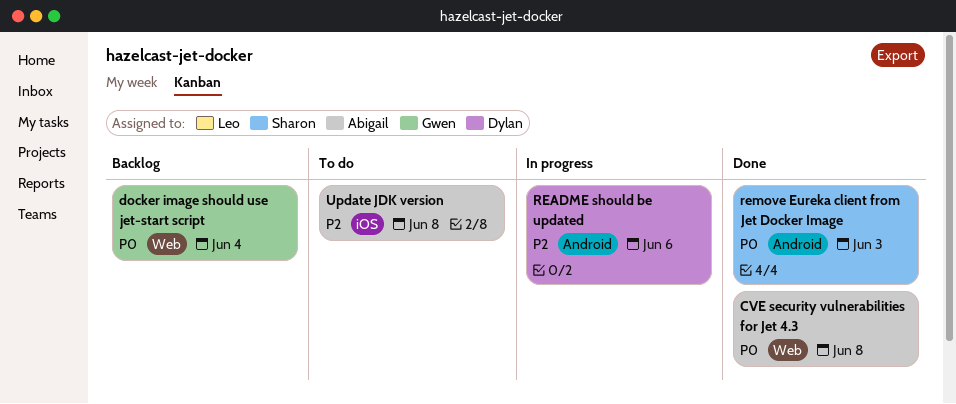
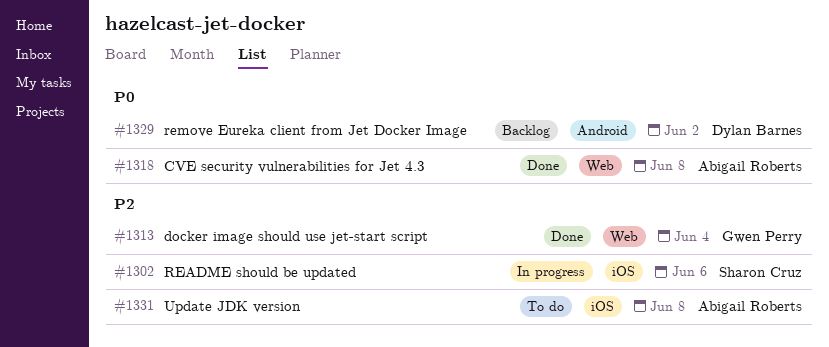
docker image should use jet-start script, status: Backlog -> Done
docker image should use jet-start script, priority: P0 -> P2
README should be updated, owner: Dylan Barnes -> Sharon Cruz
README should be updated, label: Android -> iOS
remove Eureka client from Jet Docker Image, status: Done -> Backlog
remove Eureka client from Jet Docker Image, owner: Sharon Cruz -> Dylan Barnes
remove Eureka client from Jet Docker Image, day: Jun 3 -> Jun 2

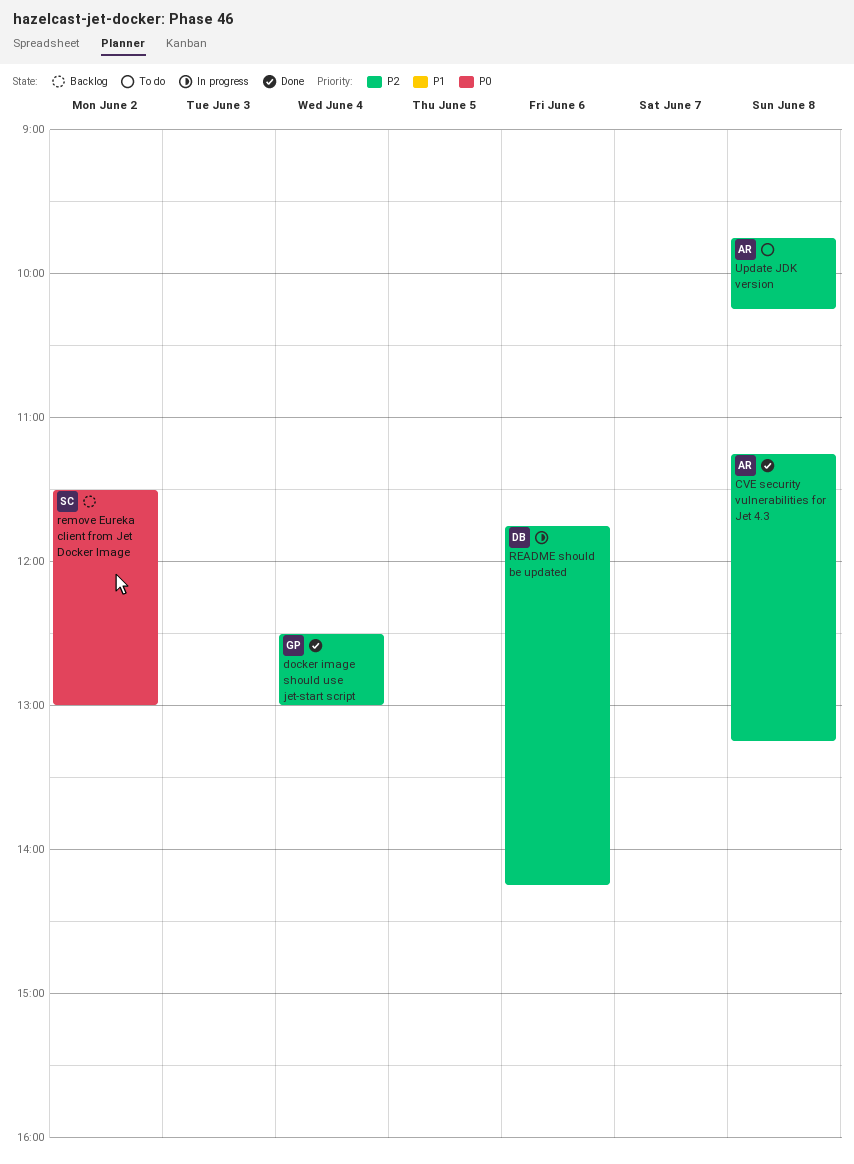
CVE security vulnerabilities for Jet 4.3, priority: P0 -> P2
README should be updated, owner: Sharon Cruz -> Dylan Barnes
remove Eureka client from Jet Docker Image, owner: Dylan Barnes -> Sharon Cruz

